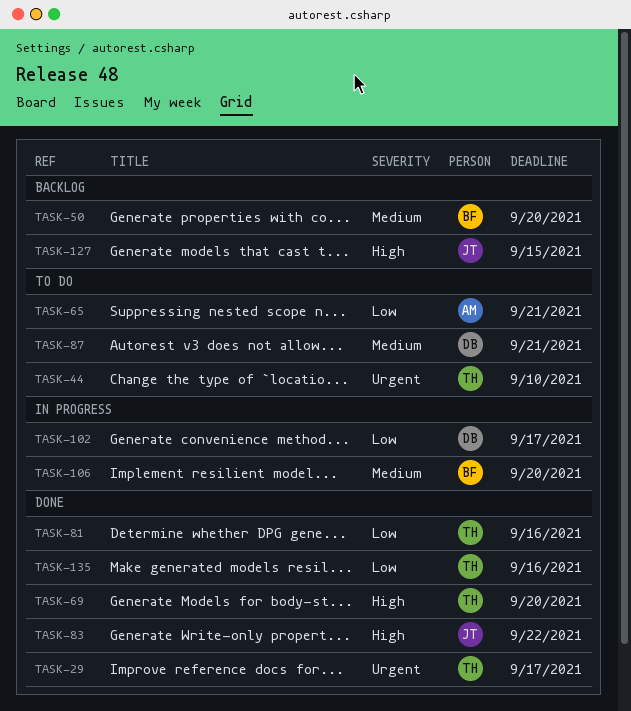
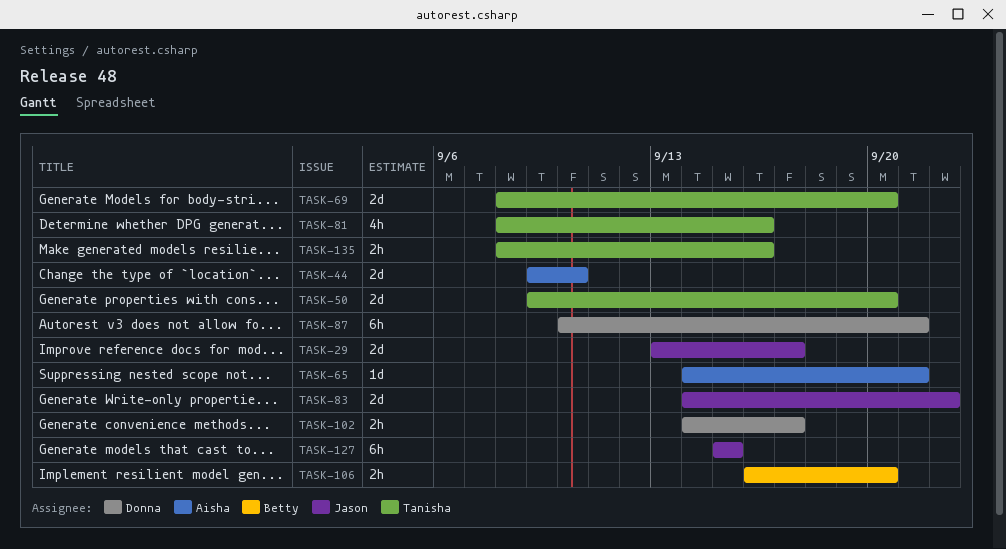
TASK-29, owner: Tanisha -> Jason
TASK-44, owner: Tanisha -> Aisha
TASK-50, owner: Betty -> Tanisha

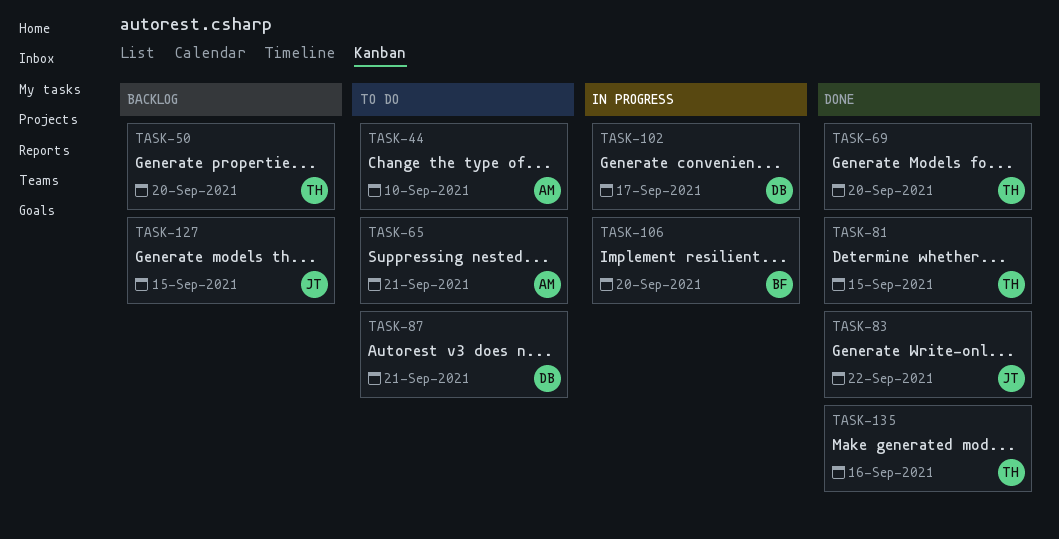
TASK-29: present -> none
TASK-81, due: Sep 16 -> Sep 15

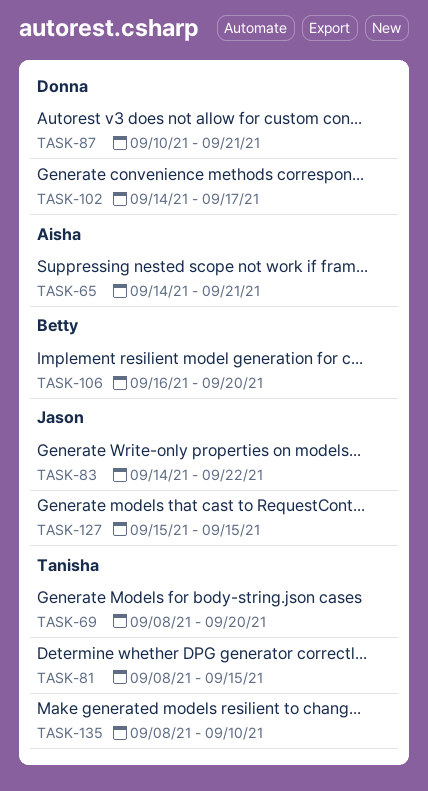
TASK-44: present -> none
TASK-50: present -> none
TASK-135, due: Sep 16 -> Sep 10

